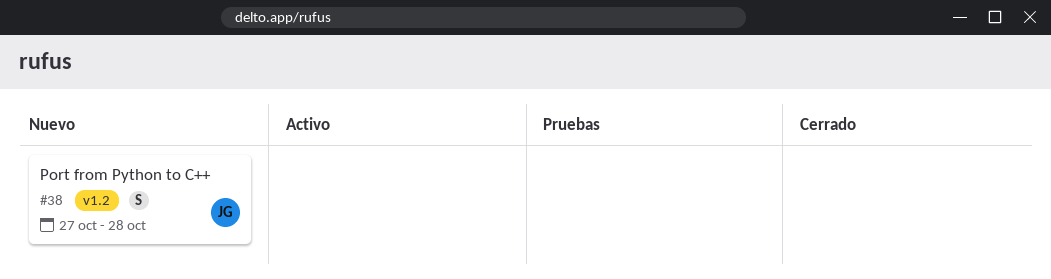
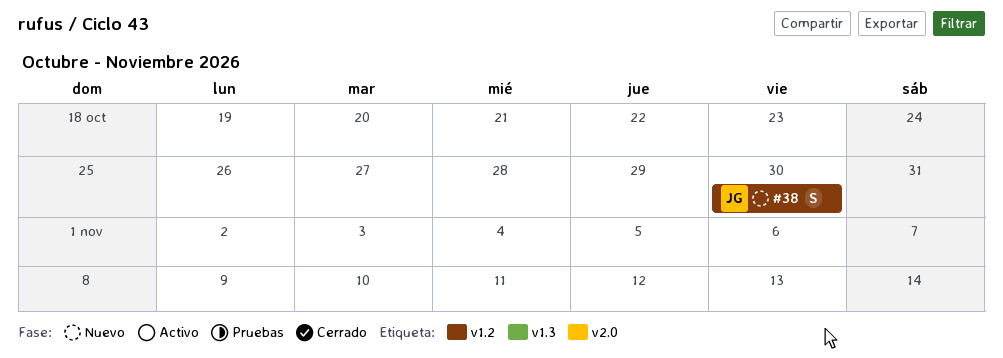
#38, start: Oct 27 -> Oct 30
#38, due: Oct 28 -> Oct 30

